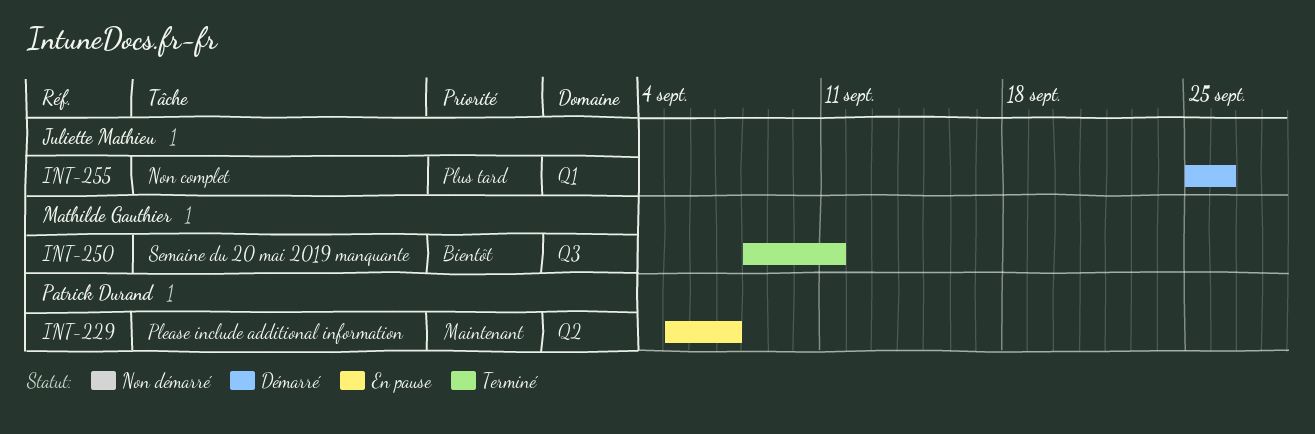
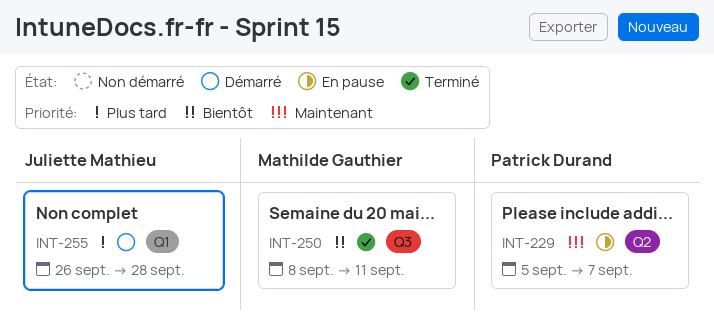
INT-255, start: Sep 25 -> Sep 26
INT-255, due: Sep 26 -> Sep 28

